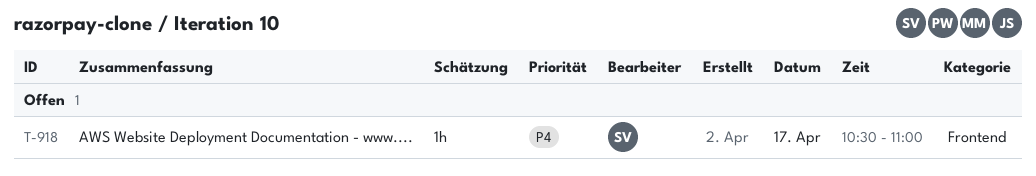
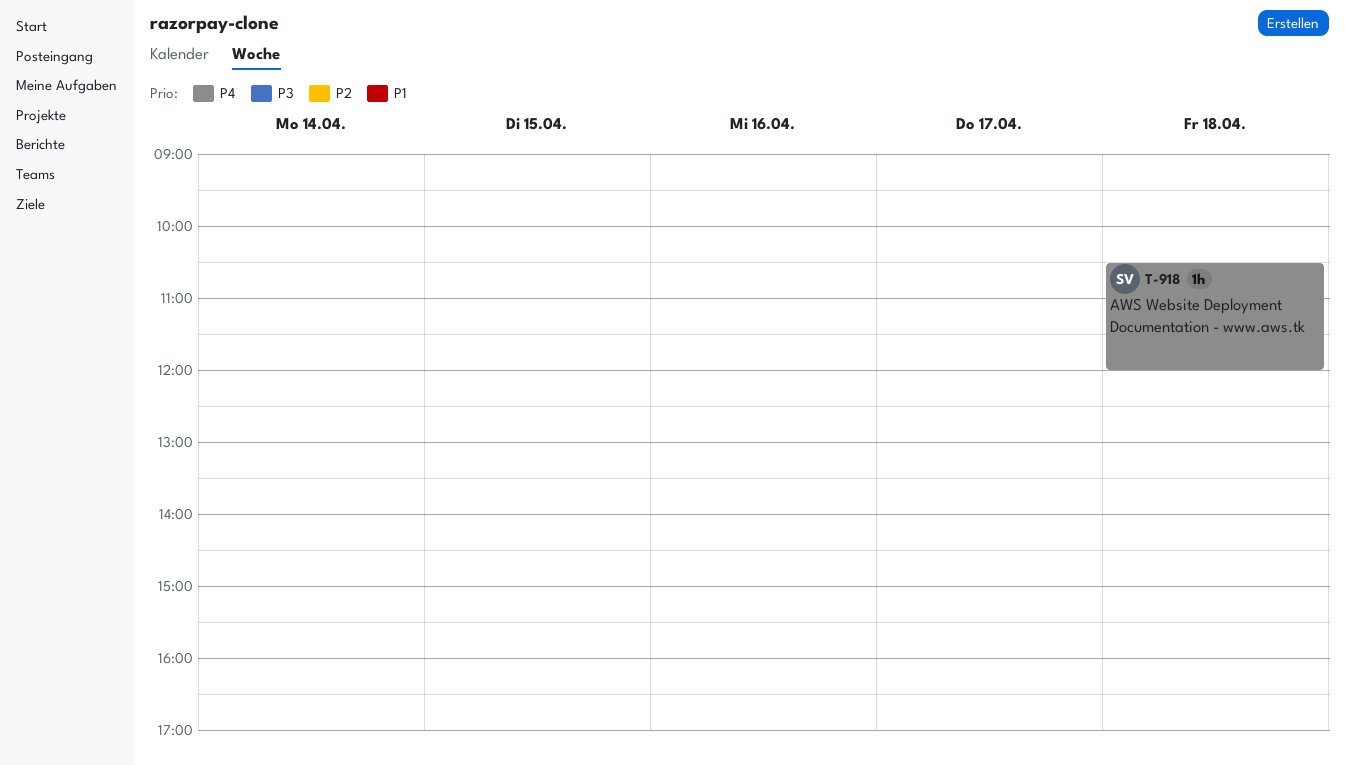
T-918, day: Apr 17 -> Apr 18
T-918, ends: 11:00 -> 12:00

